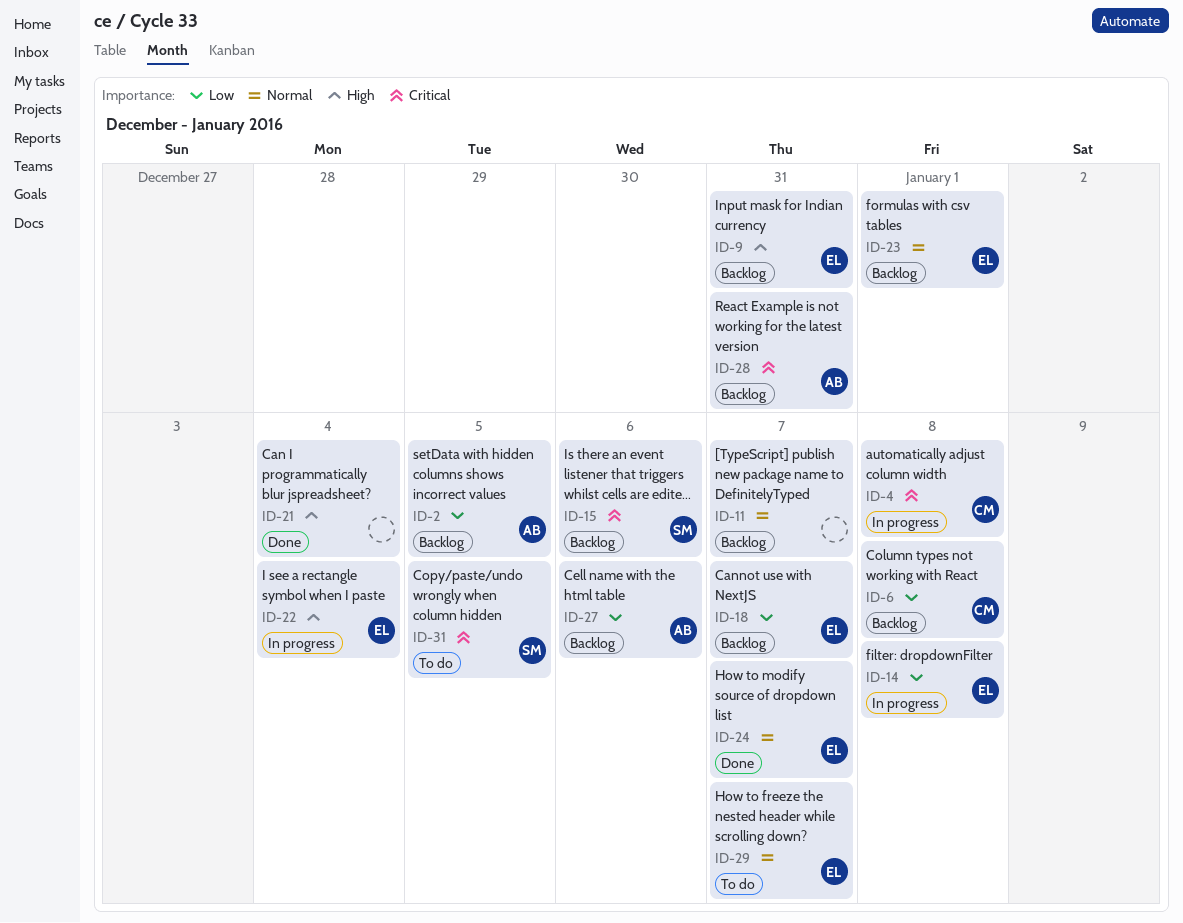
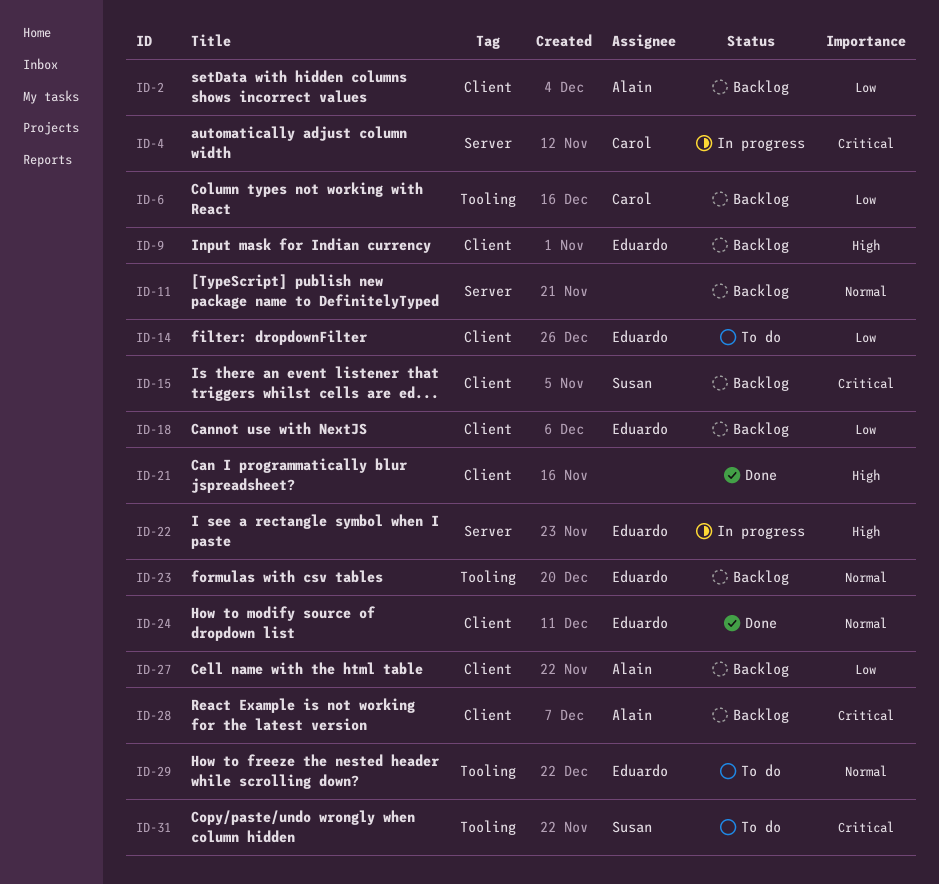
ID-14, status: In progress -> To do

